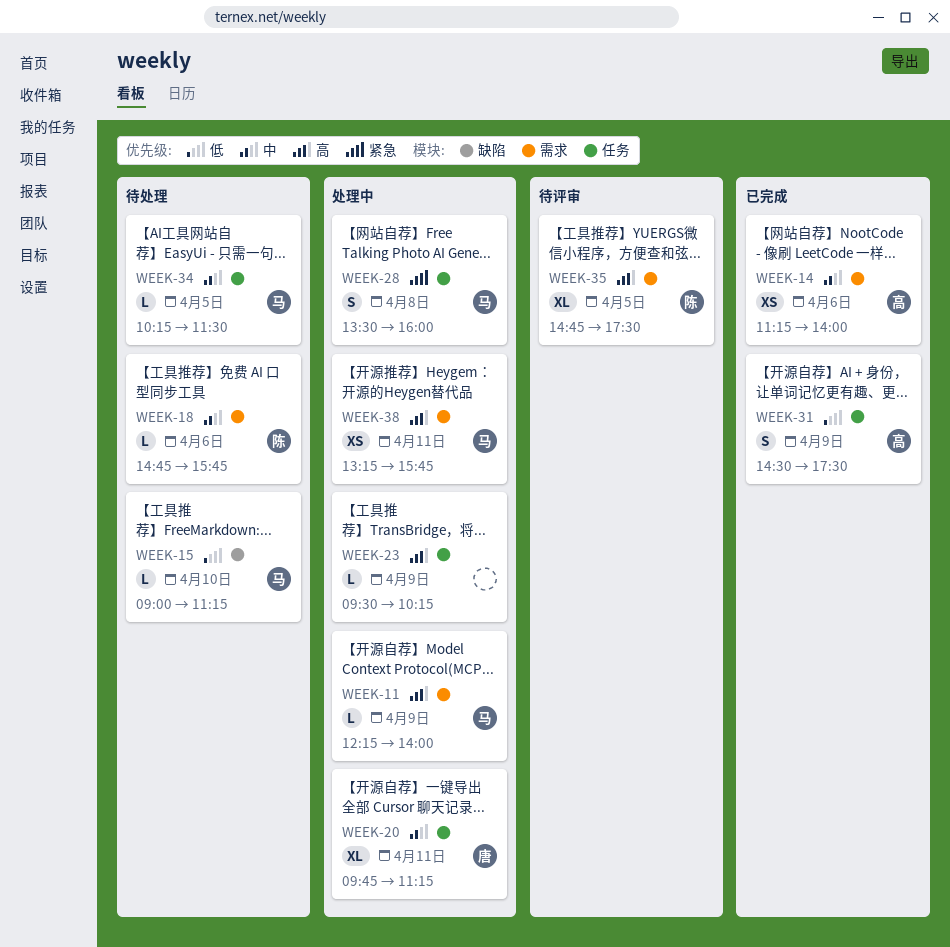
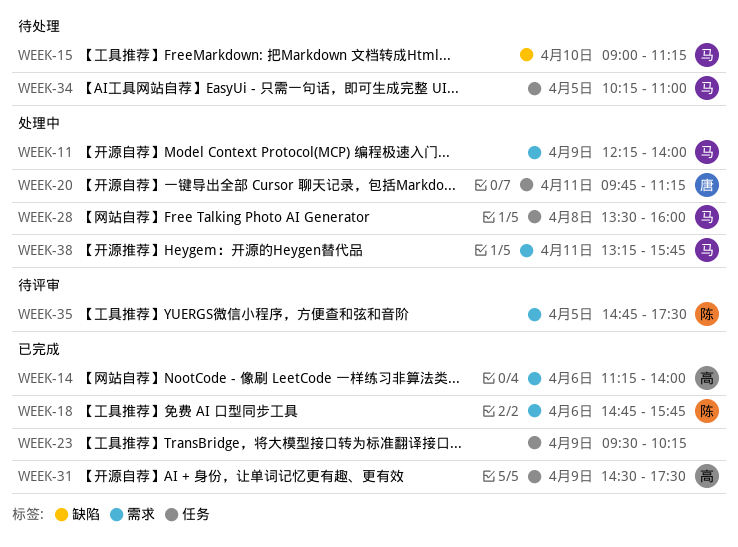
WEEK-18, status: 待处理 -> 已完成
WEEK-23, status: 处理中 -> 已完成
WEEK-34, ends: 11:30 -> 11:00

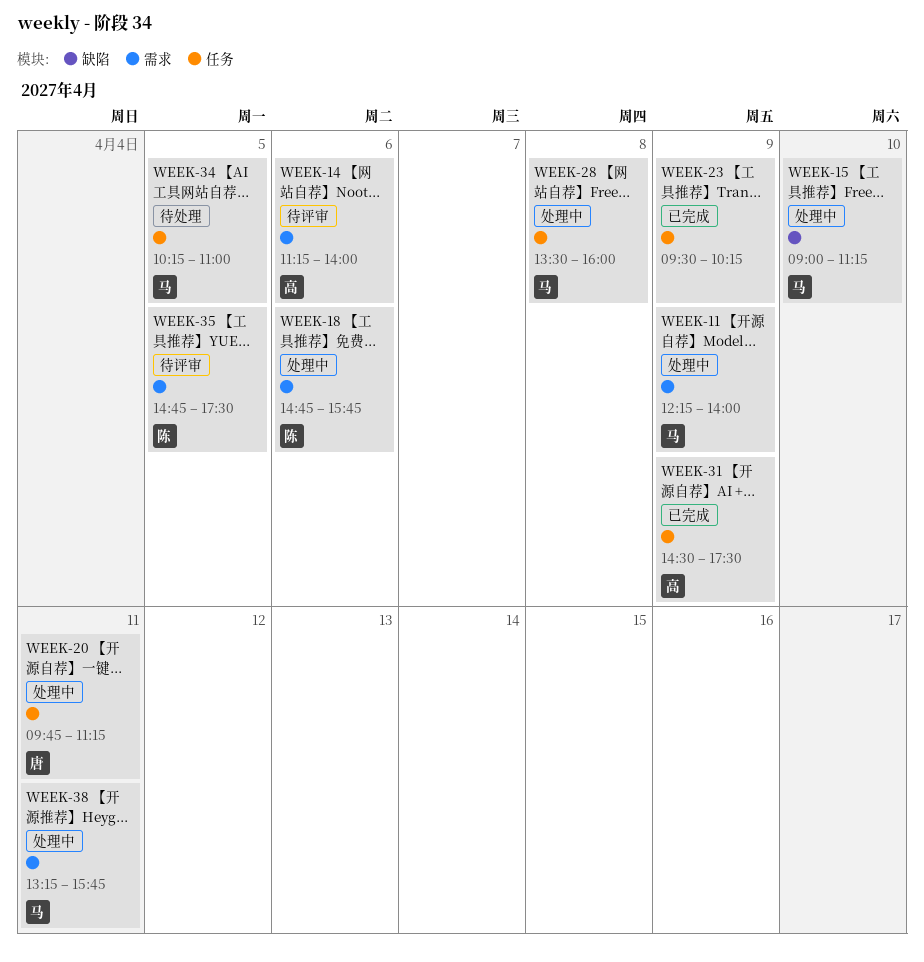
WEEK-14, status: 已完成 -> 待评审
WEEK-15, status: 待处理 -> 处理中
WEEK-18, status: 已完成 -> 处理中

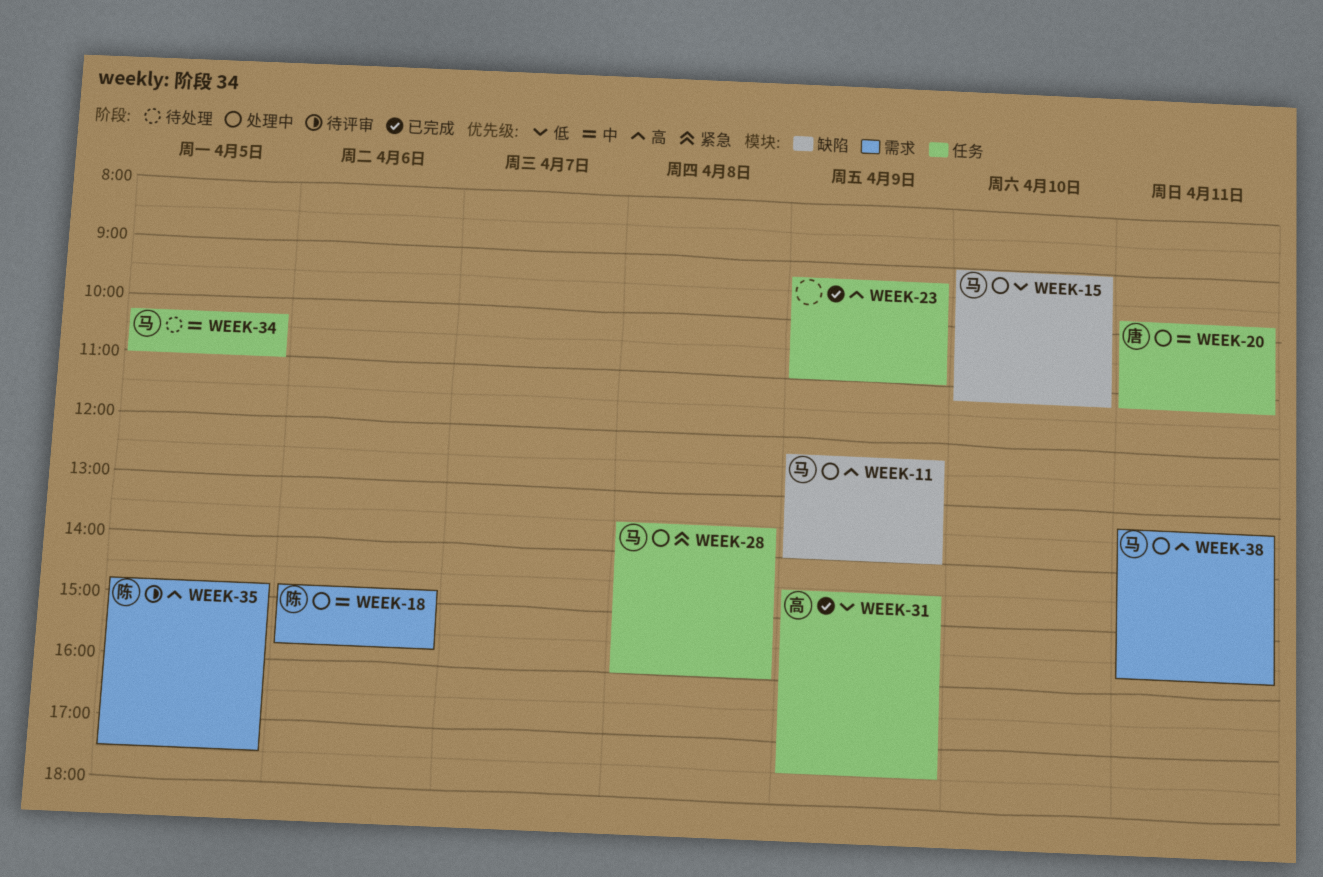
WEEK-11, label: 需求 -> 缺陷
WEEK-14: present -> none
WEEK-23, begins: 09:30 -> 09:15
WEEK-23, ends: 10:15 -> 11:00

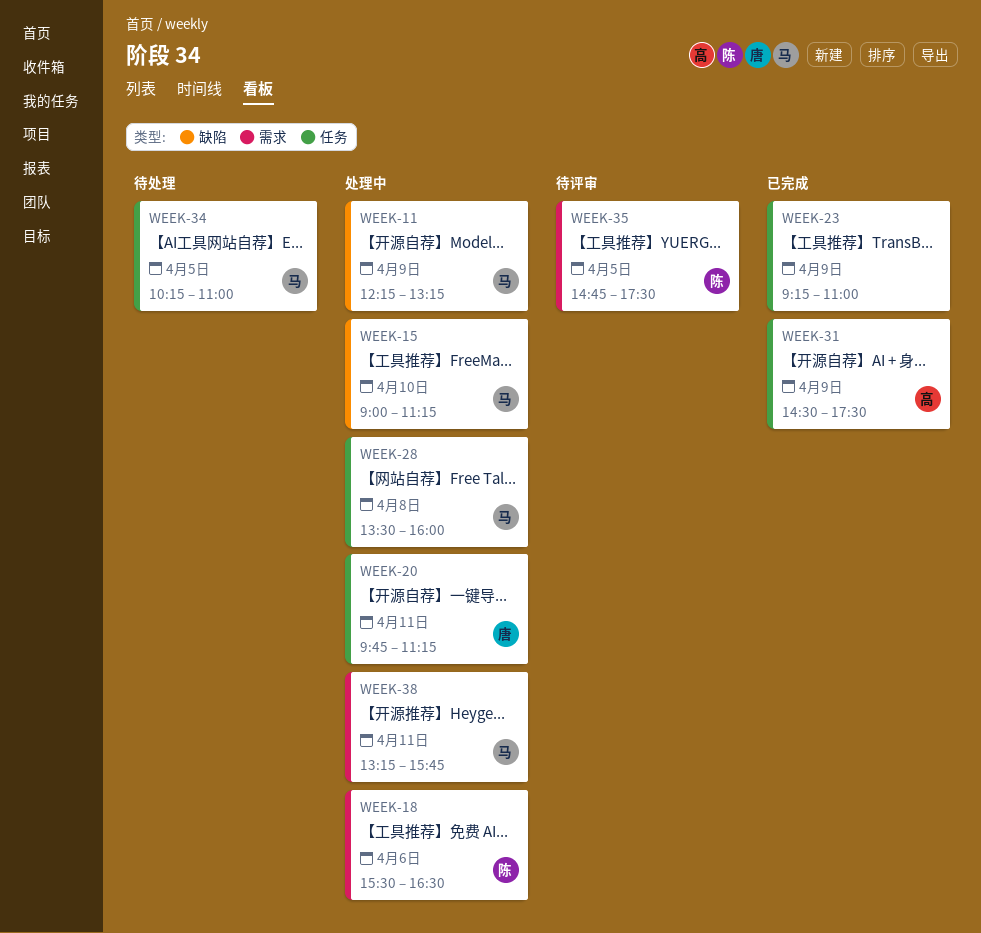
WEEK-11, ends: 14:00 -> 13:15
WEEK-18, begins: 14:45 -> 15:30
WEEK-18, ends: 15:45 -> 16:30

